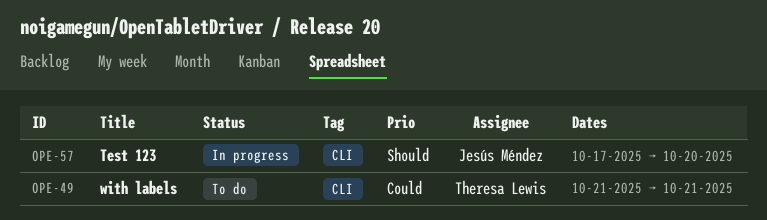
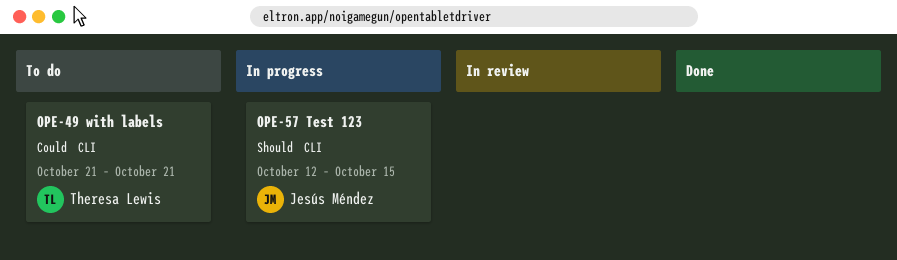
OPE-57, start: Oct 17 -> Oct 12
OPE-57, due: Oct 20 -> Oct 15

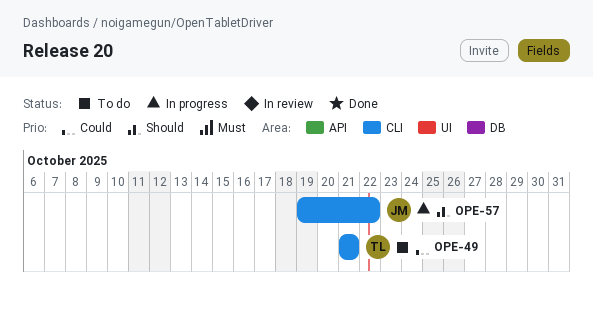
OPE-57, start: Oct 12 -> Oct 19
OPE-57, due: Oct 15 -> Oct 22

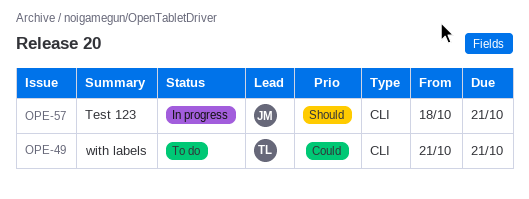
OPE-57, start: Oct 19 -> Oct 18
OPE-57, due: Oct 22 -> Oct 21

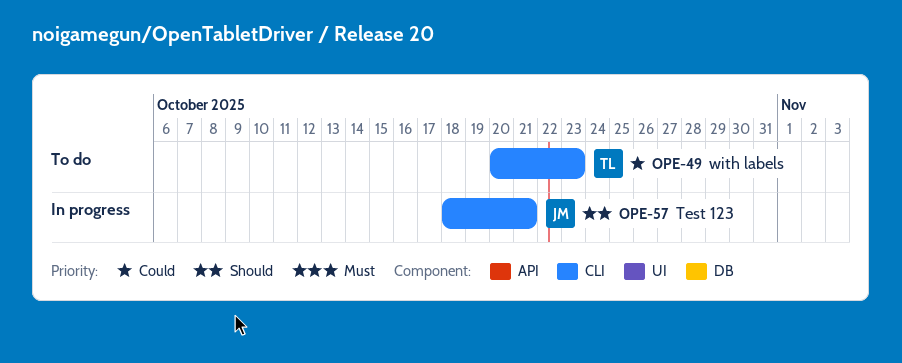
OPE-49, start: Oct 21 -> Oct 20
OPE-49, due: Oct 21 -> Oct 23

